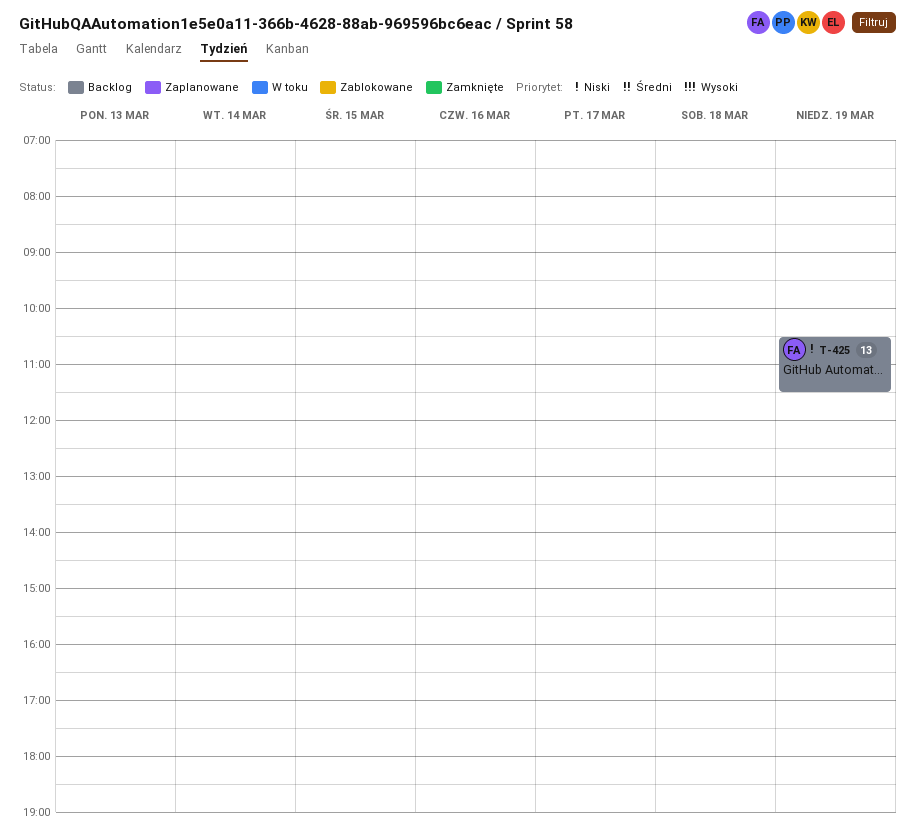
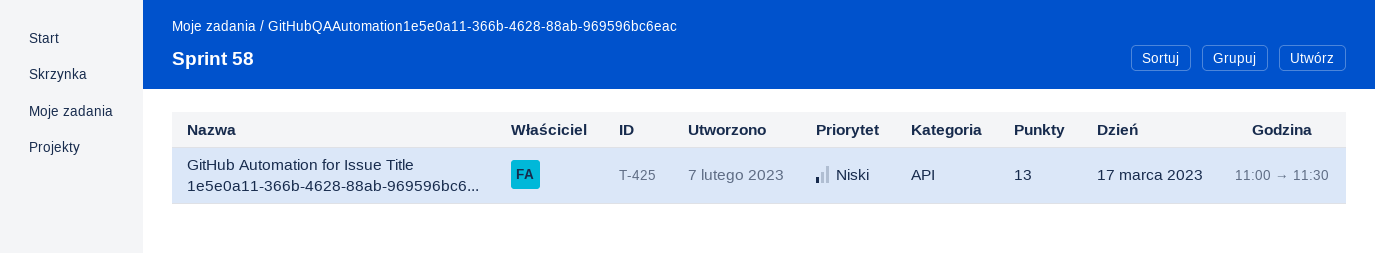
T-425, day: Mar 19 -> Mar 17
T-425, begins: 10:30 -> 11:00

